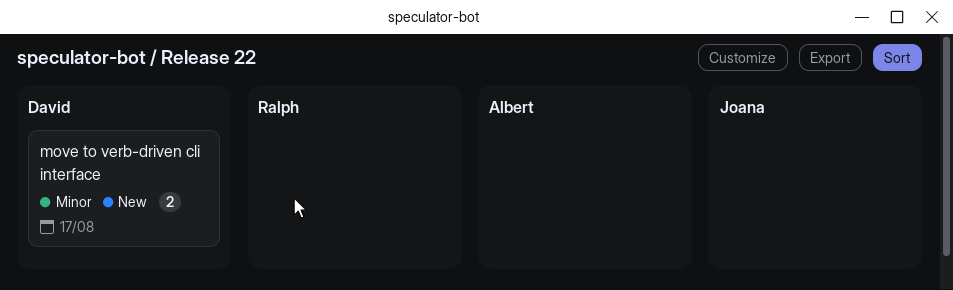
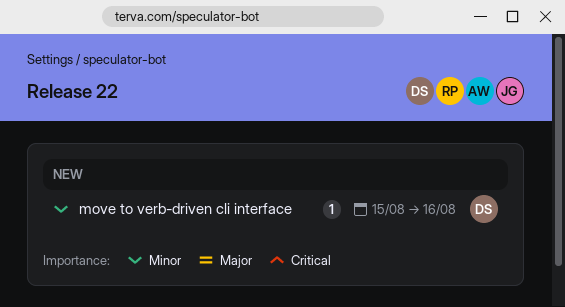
move to verb-driven cli interface, estimate: 2 -> 1
move to verb-driven cli interface, due: Aug 17 -> Aug 16

